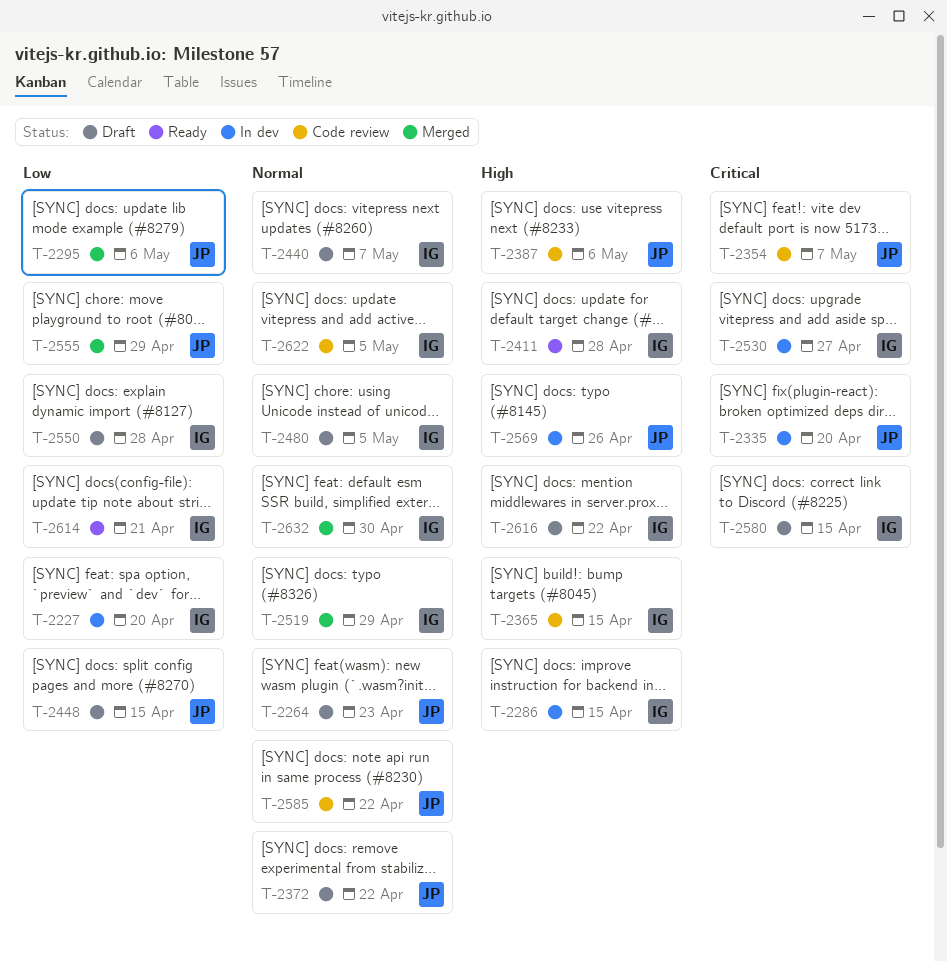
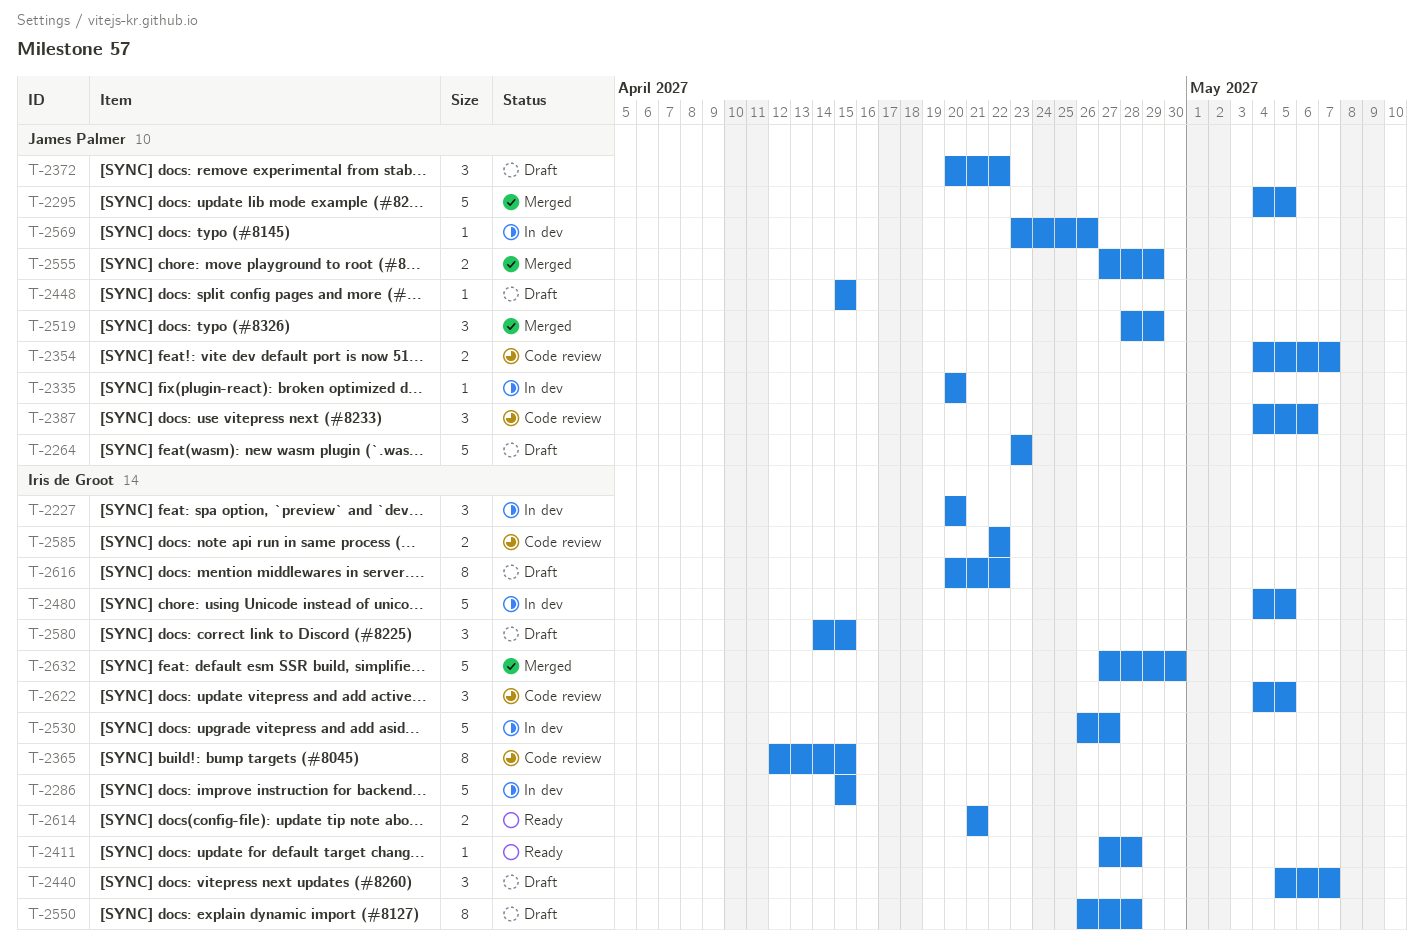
T-2295, due: May 6 -> May 5
T-2480, status: Draft -> In dev
T-2519, owner: Iris de Groot -> James Palmer
T-2585, owner: James Palmer -> Iris de Groot

